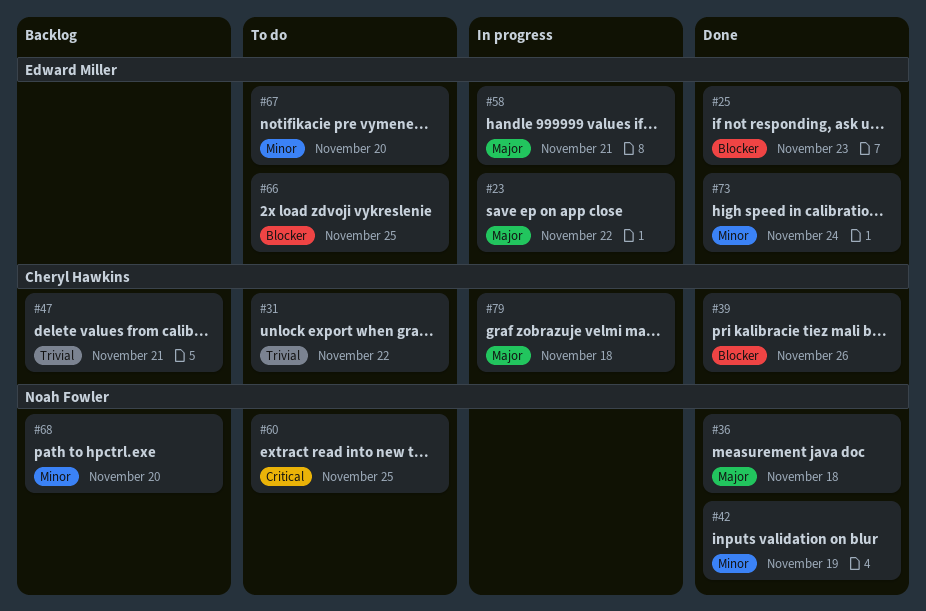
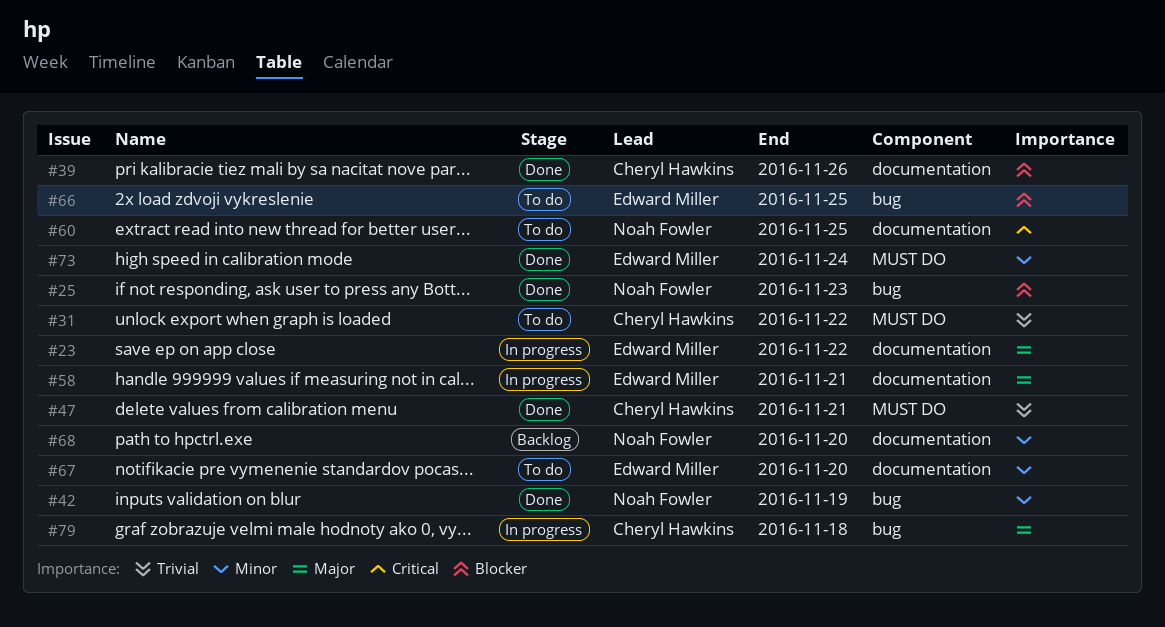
#25, owner: Edward Miller -> Noah Fowler
#36: present -> none
#47, status: Backlog -> Done

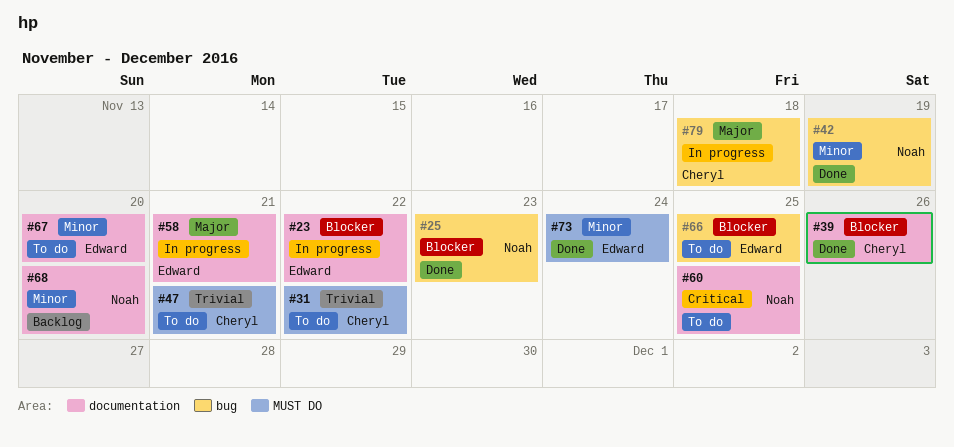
#23, priority: Major -> Blocker
#47, status: Done -> To do

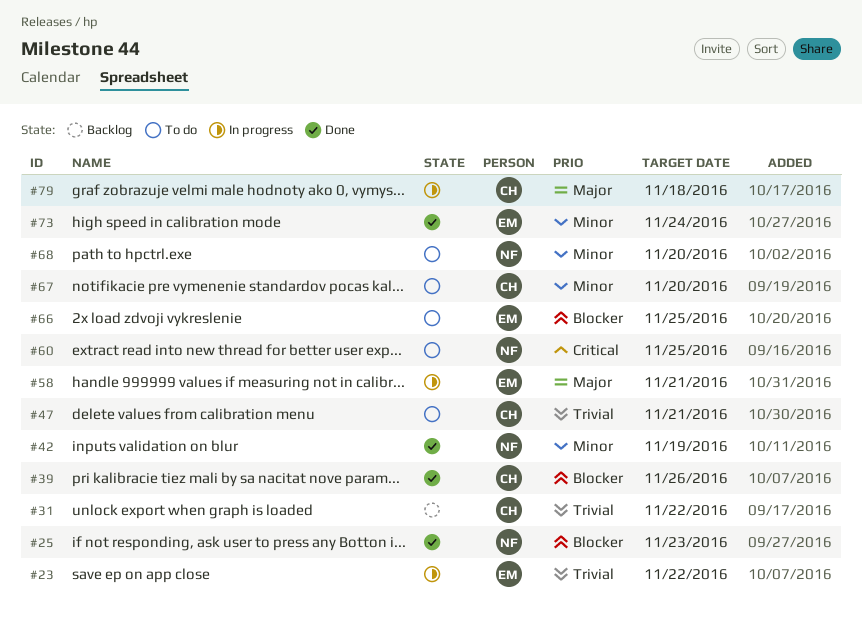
#23, priority: Blocker -> Trivial
#31, status: To do -> Backlog
#67, owner: Edward -> Cheryl
#68, status: Backlog -> To do

